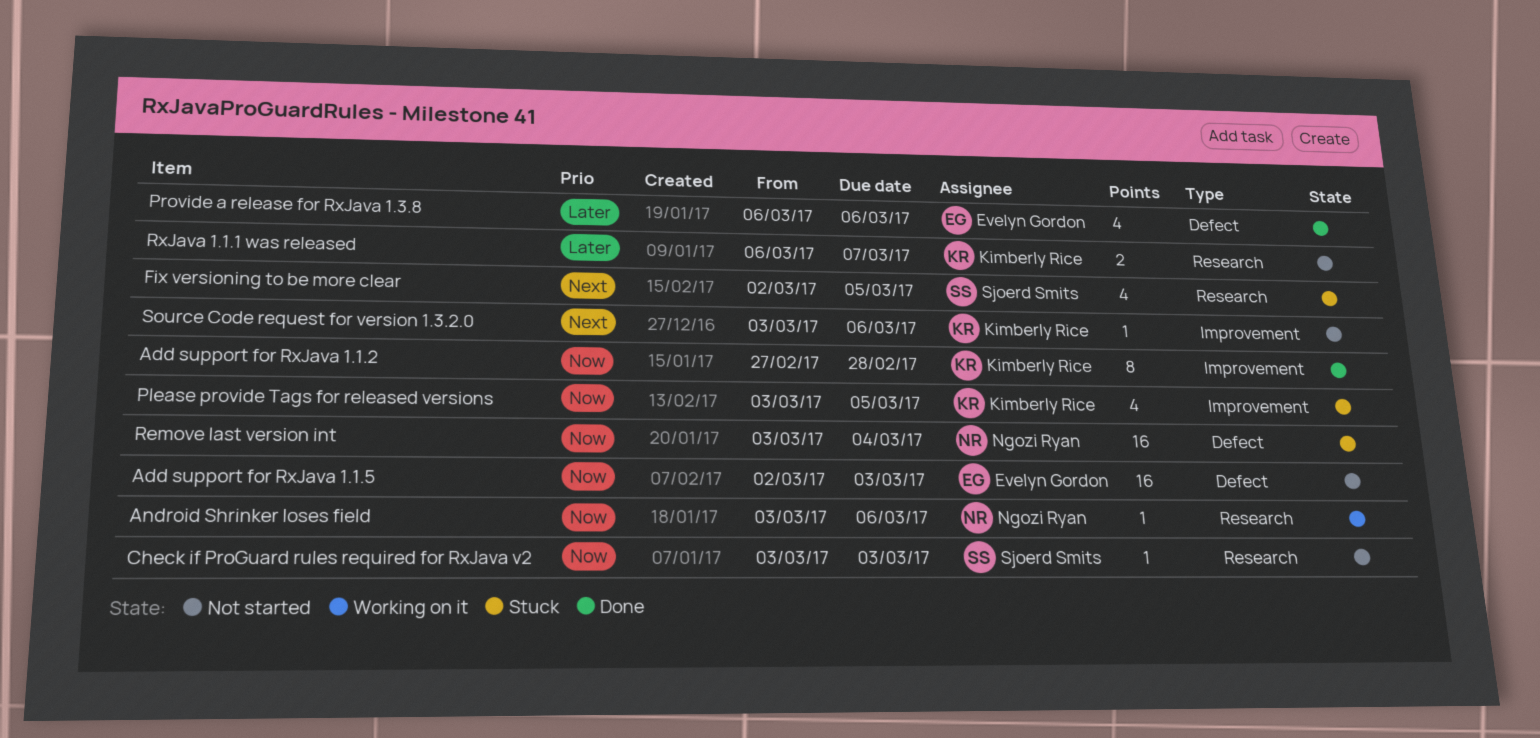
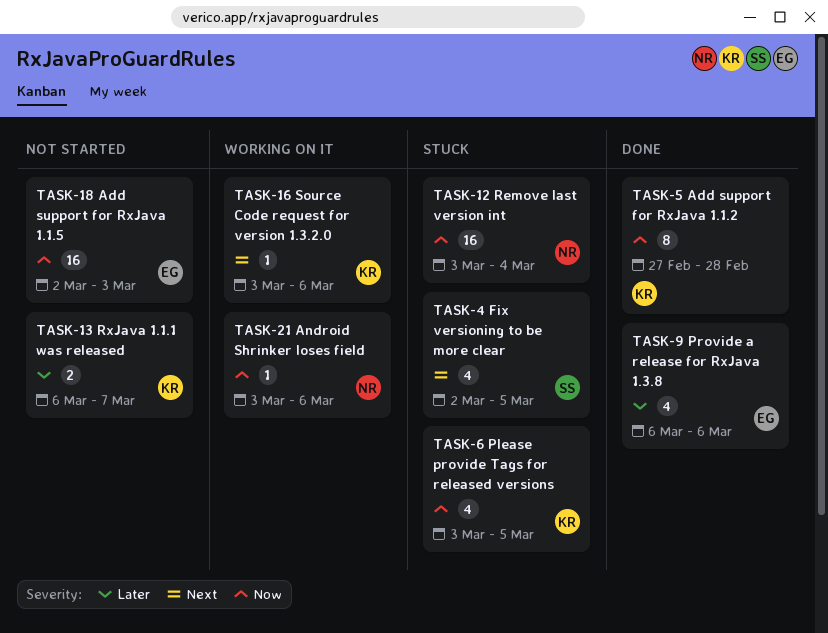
Check if ProGuard rules required for RxJava v2: present -> none
Source Code request for version 1.3.2.0, status: Not started -> Working on it

